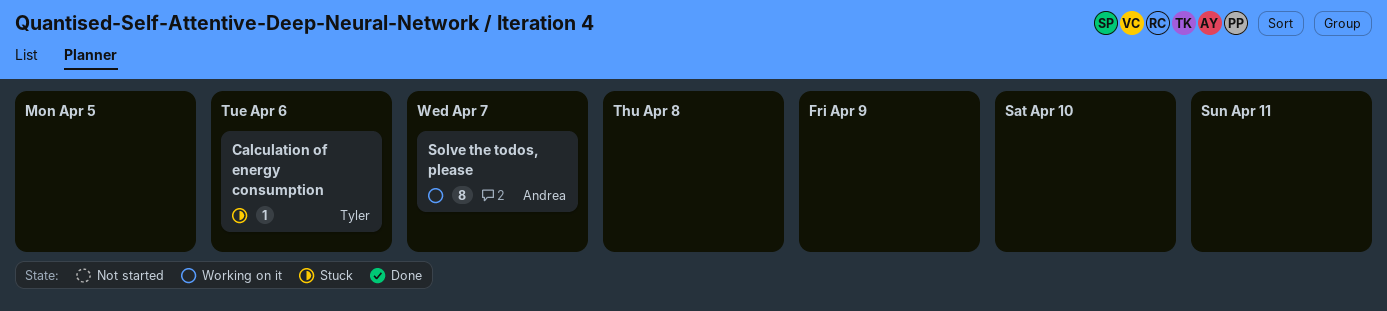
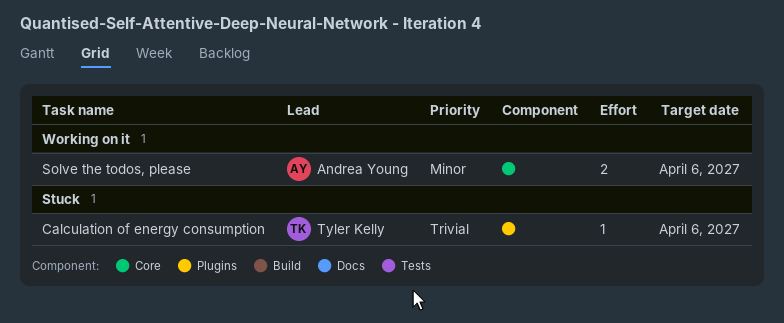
Solve the todos, please, estimate: 8 -> 2
Solve the todos, please, due: Apr 7 -> Apr 6

